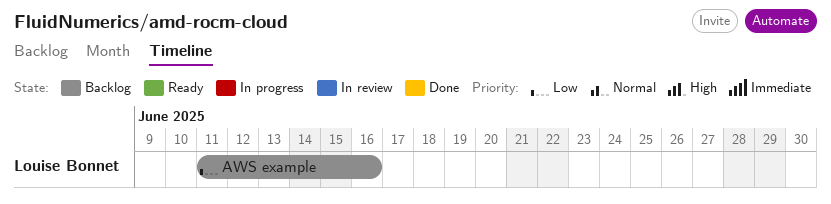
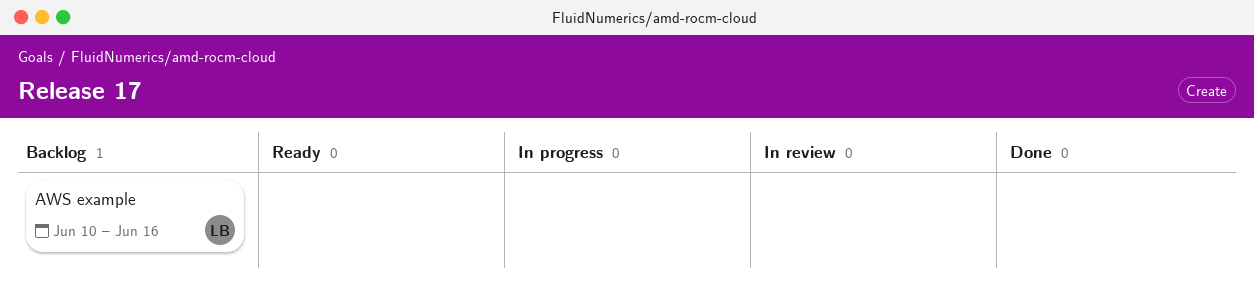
AWS example, start: Jun 11 -> Jun 10

